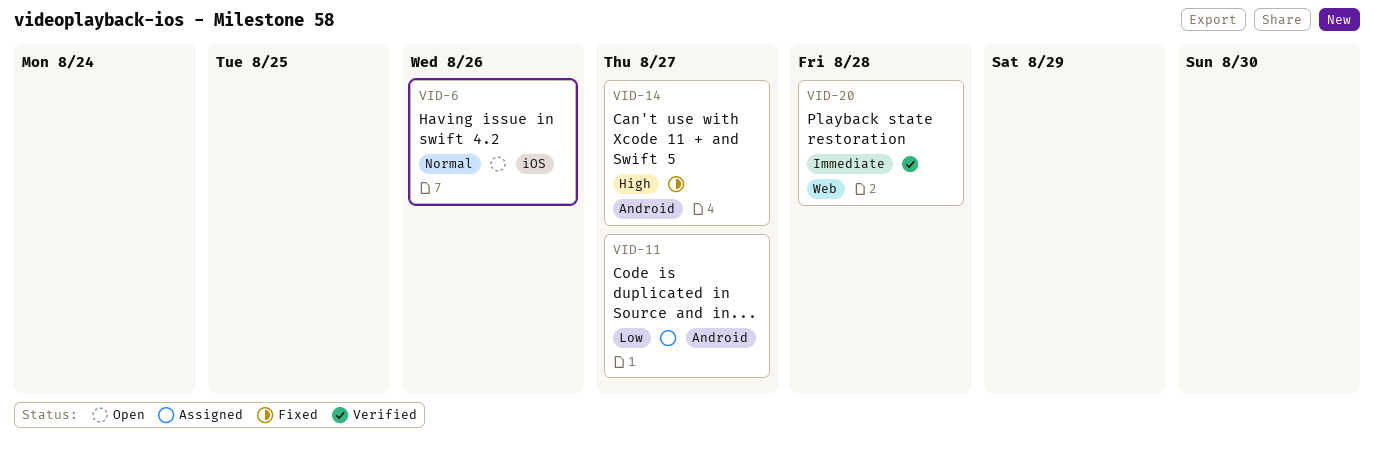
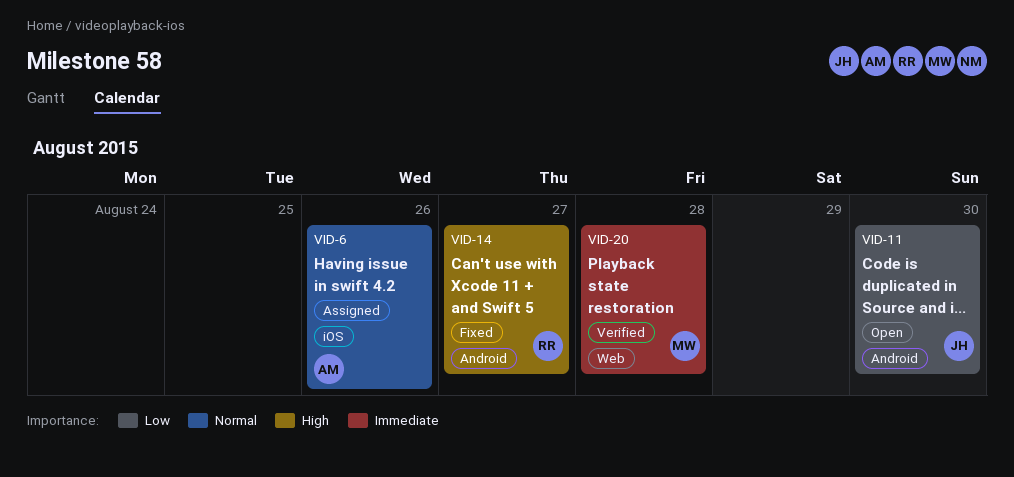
VID-6, status: Open -> Assigned
VID-11, status: Assigned -> Open
VID-11, due: Aug 27 -> Aug 30

